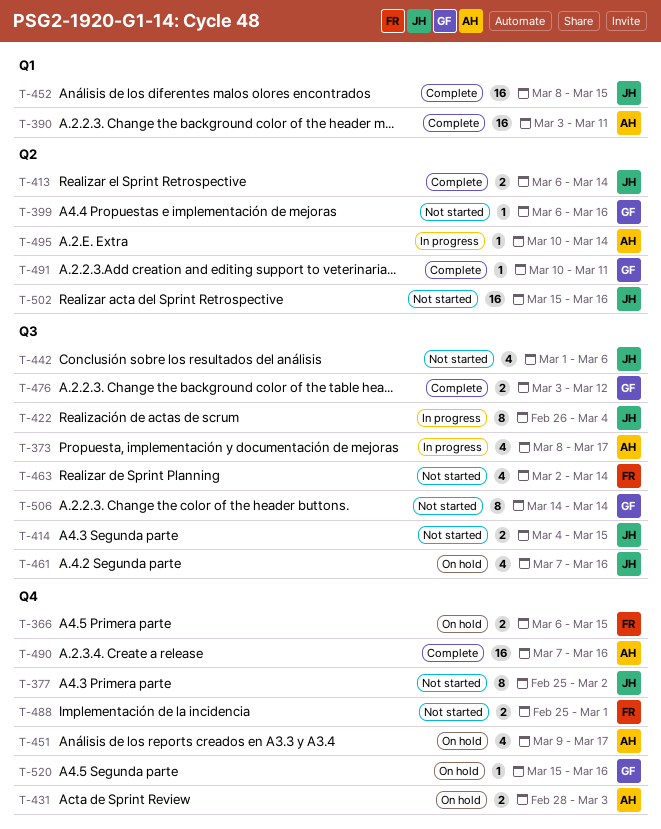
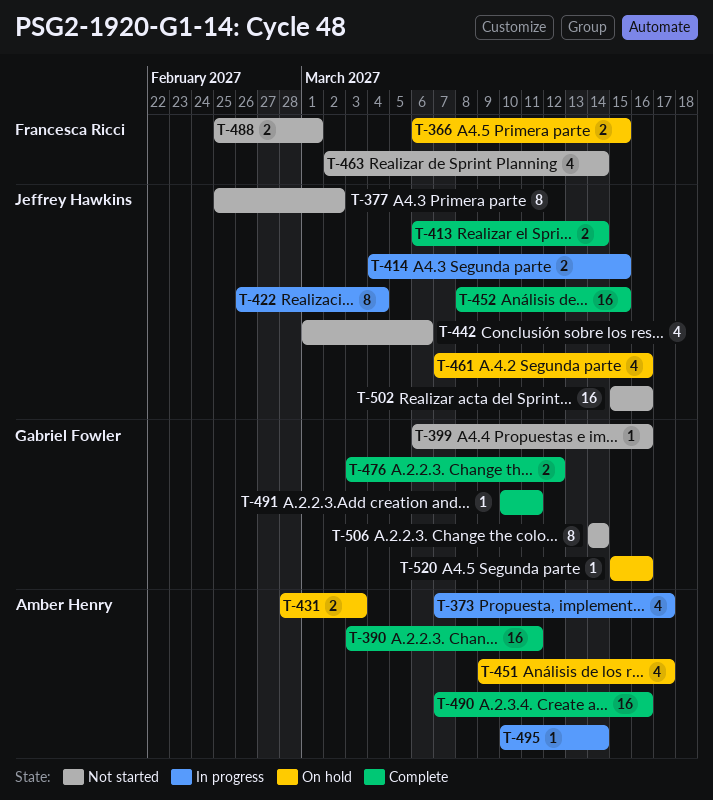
T-373, start: Mar 8 -> Mar 7
T-414, status: Not started -> In progress

